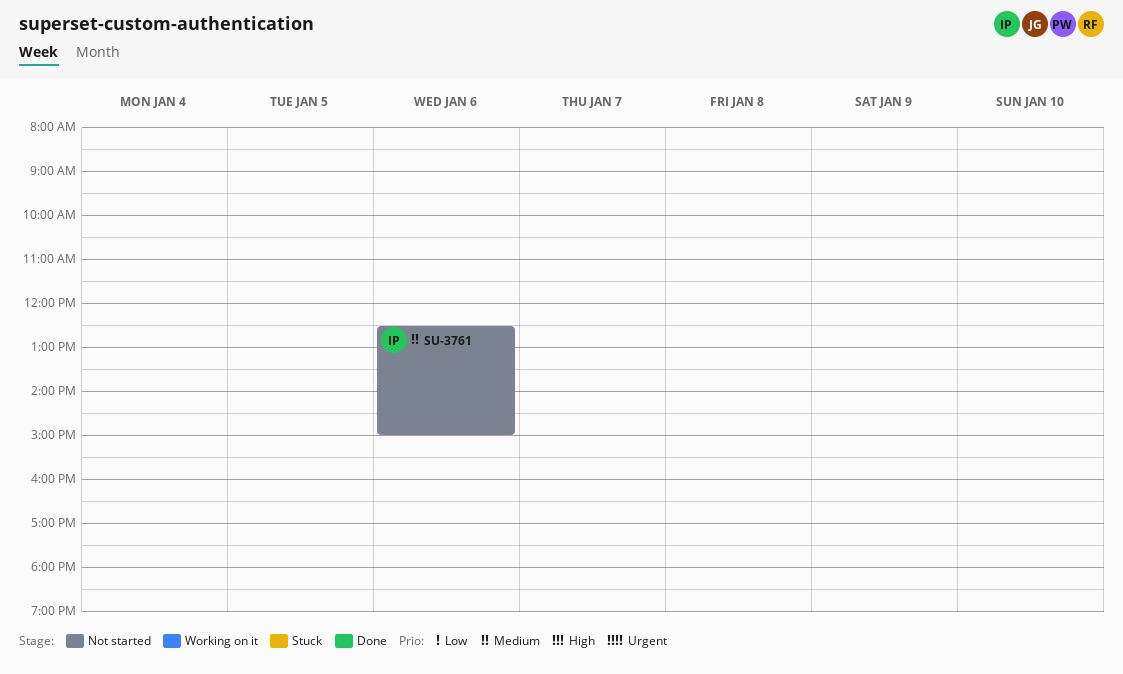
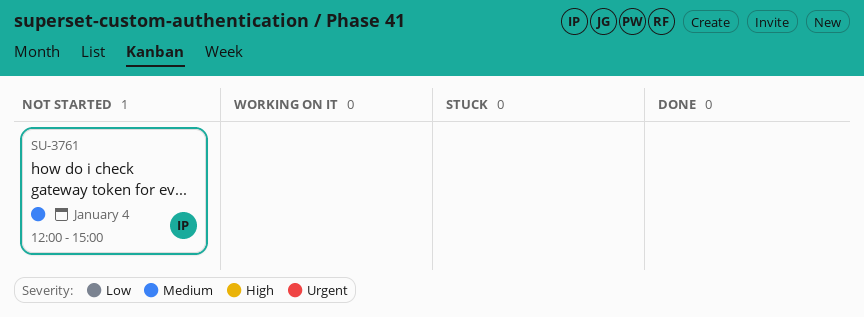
SU-3761, day: Jan 6 -> Jan 4
SU-3761, begins: 12:30 -> 12:00

